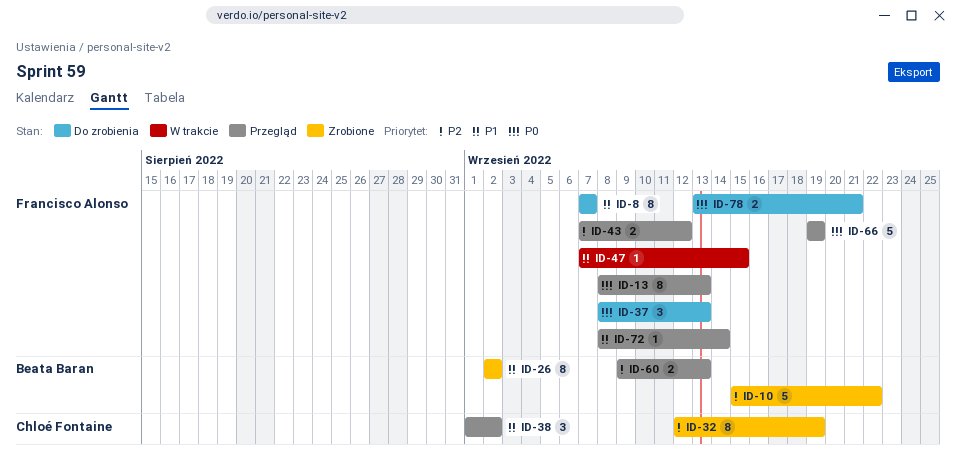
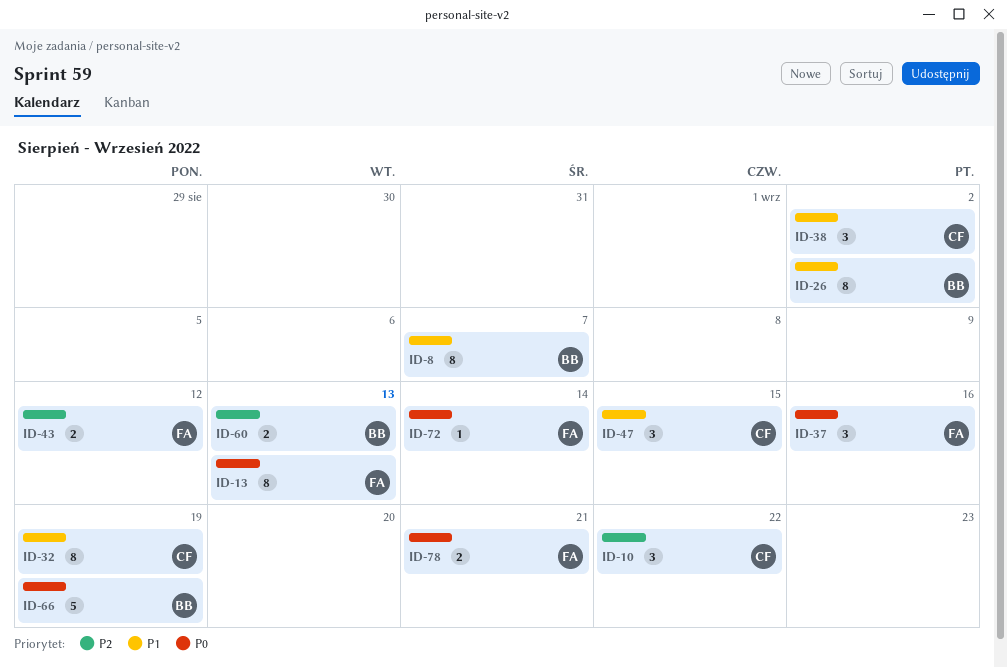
ID-8, owner: Francisco Alonso -> Beata Baran
ID-10, owner: Beata Baran -> Chloé Fontaine
ID-10, estimate: 5 -> 3
ID-32, priority: P2 -> P1
ID-37, due: Sep 13 -> Sep 16
ID-47, owner: Francisco Alonso -> Chloé Fontaine
ID-47, estimate: 1 -> 3
ID-66, owner: Francisco Alonso -> Beata Baran
ID-72, priority: P1 -> P0

